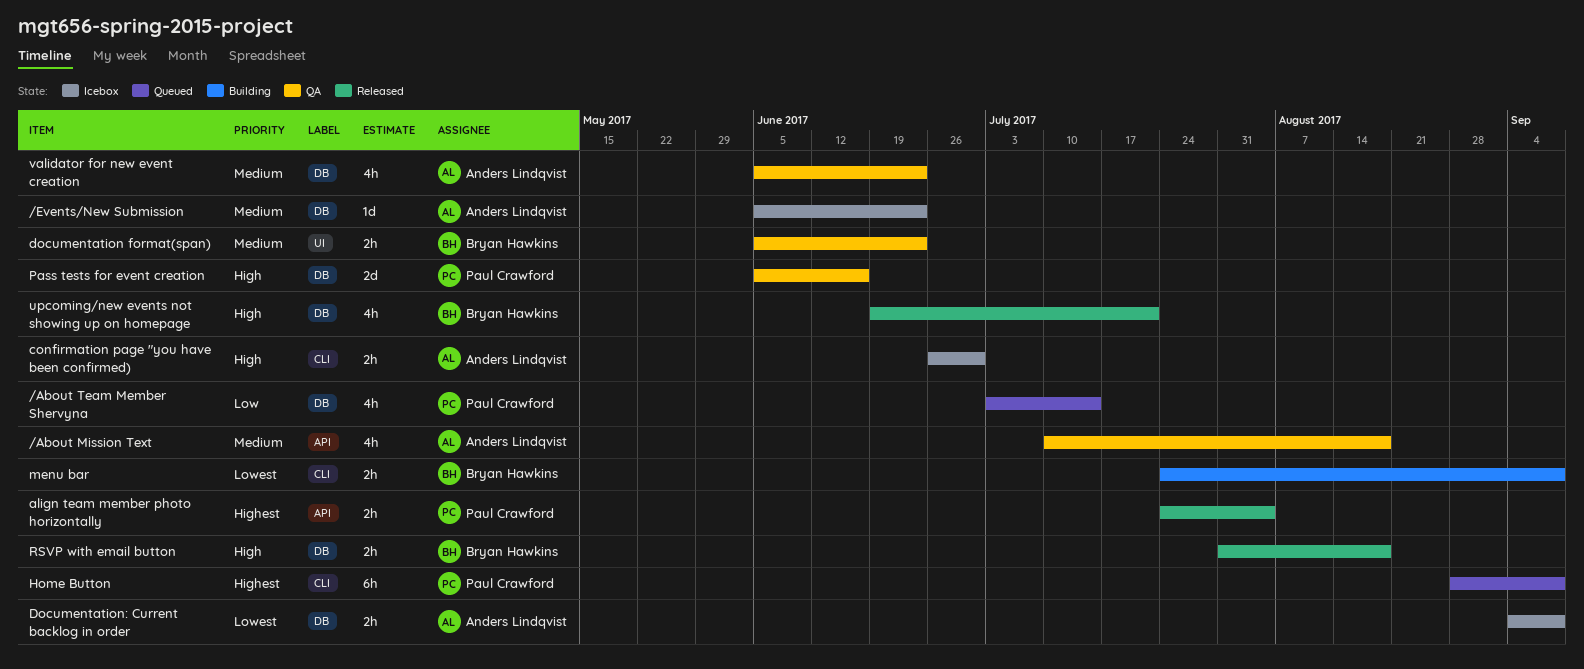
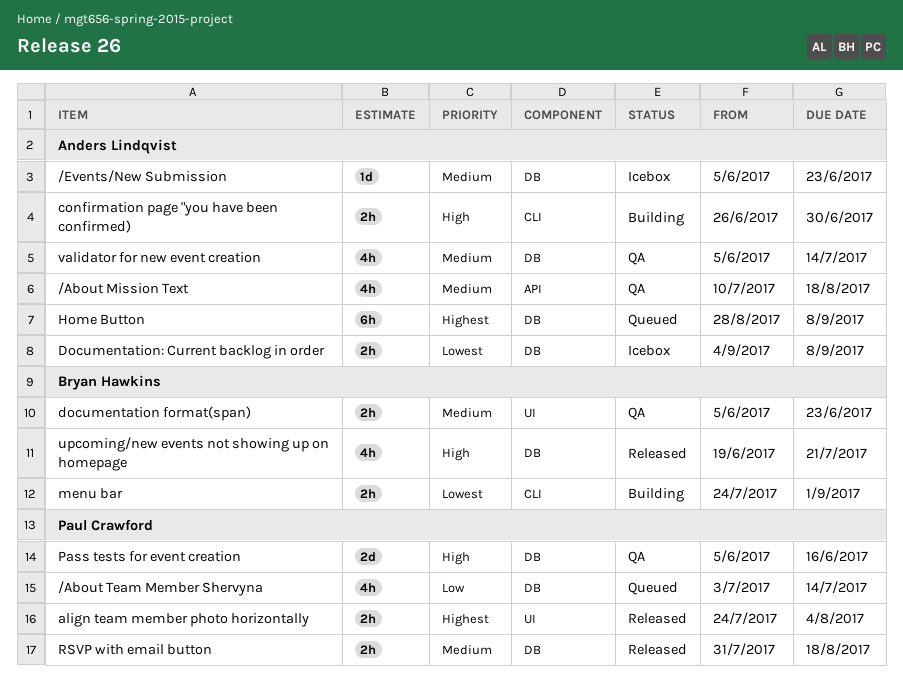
align team member photo horizontally, label: API -> UI
confirmation page "you have been confirmed), status: Icebox -> Building
Home Button, owner: Paul Crawford -> Anders Lindqvist
Home Button, label: CLI -> DB
menu bar, due: Sep 8 -> Sep 1
RSVP with email button, owner: Bryan Hawkins -> Paul Crawford
RSVP with email button, priority: High -> Medium
validator for new event creation, due: Jun 23 -> Jul 14

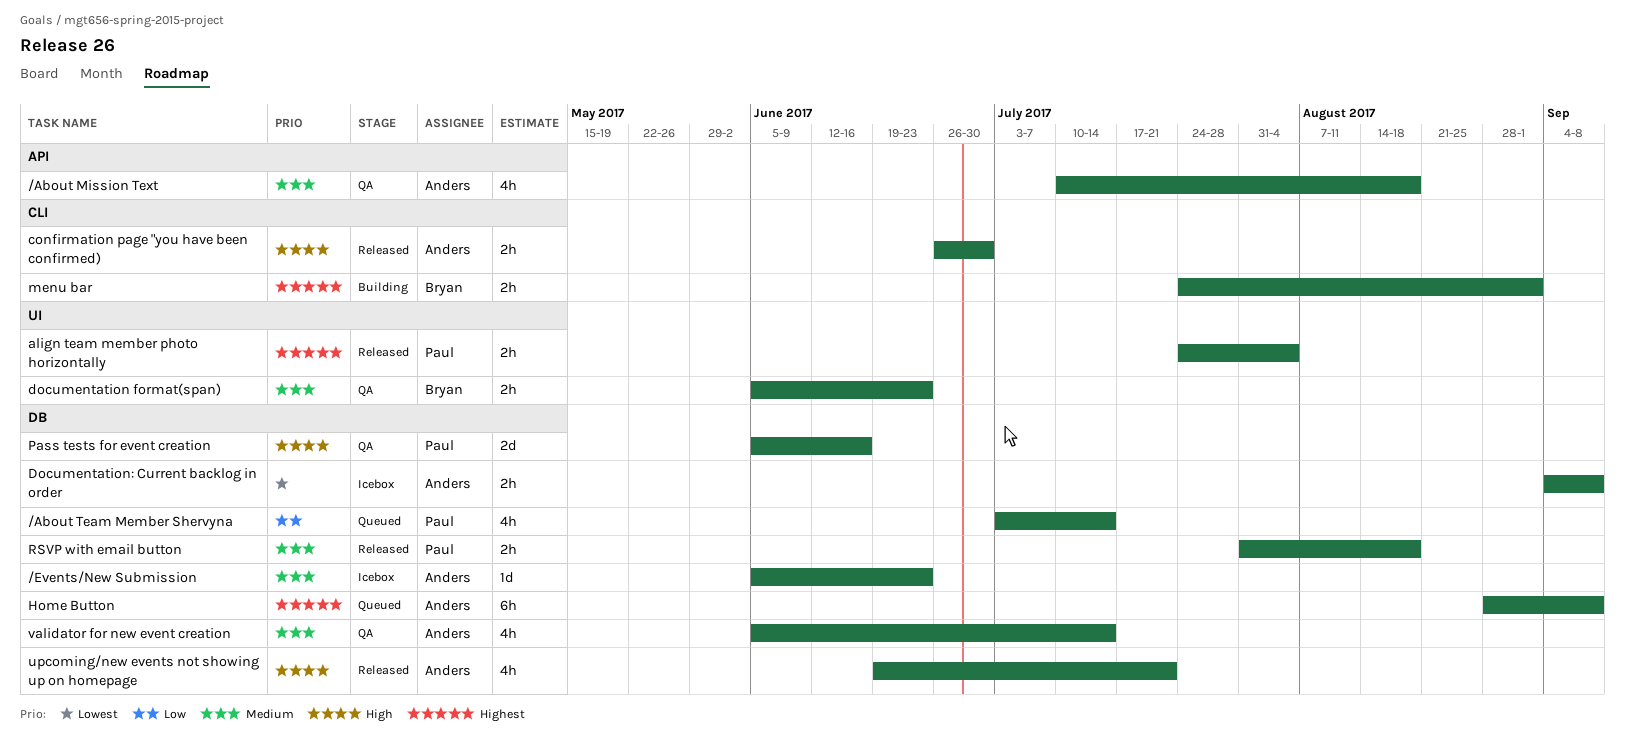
confirmation page "you have been confirmed), status: Building -> Released
menu bar, priority: Lowest -> Highest
upcoming/new events not showing up on homepage, owner: Bryan Hawkins -> Anders Lindqvist

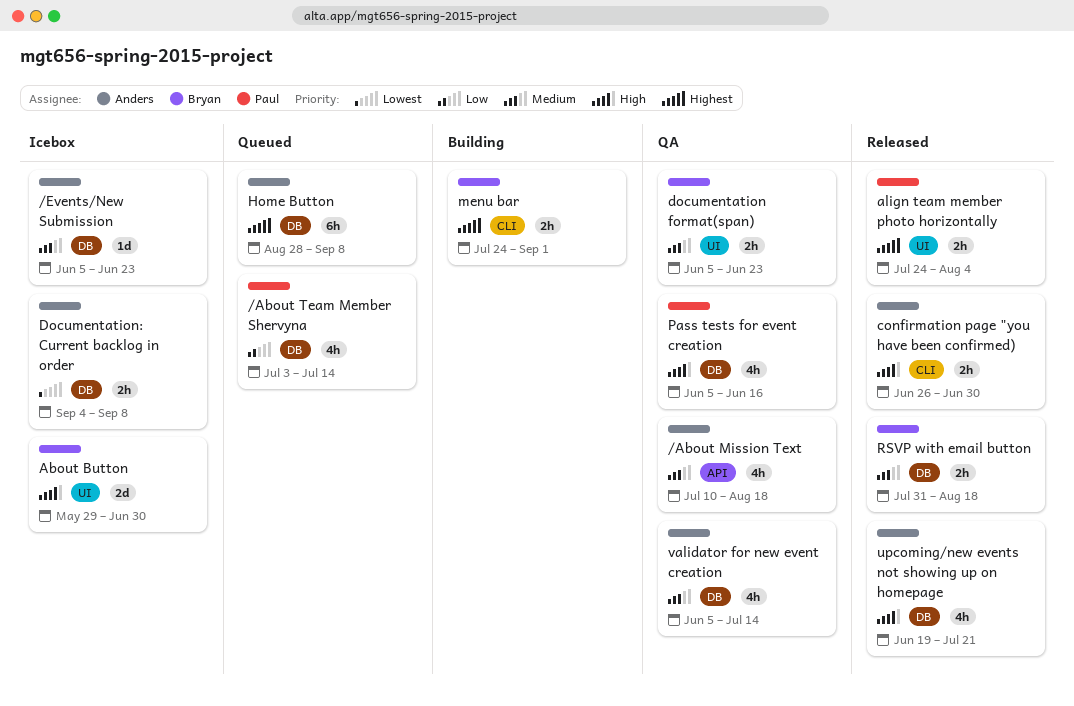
About Button: none -> present
Pass tests for event creation, estimate: 2d -> 4h
RSVP with email button, owner: Paul -> Bryan

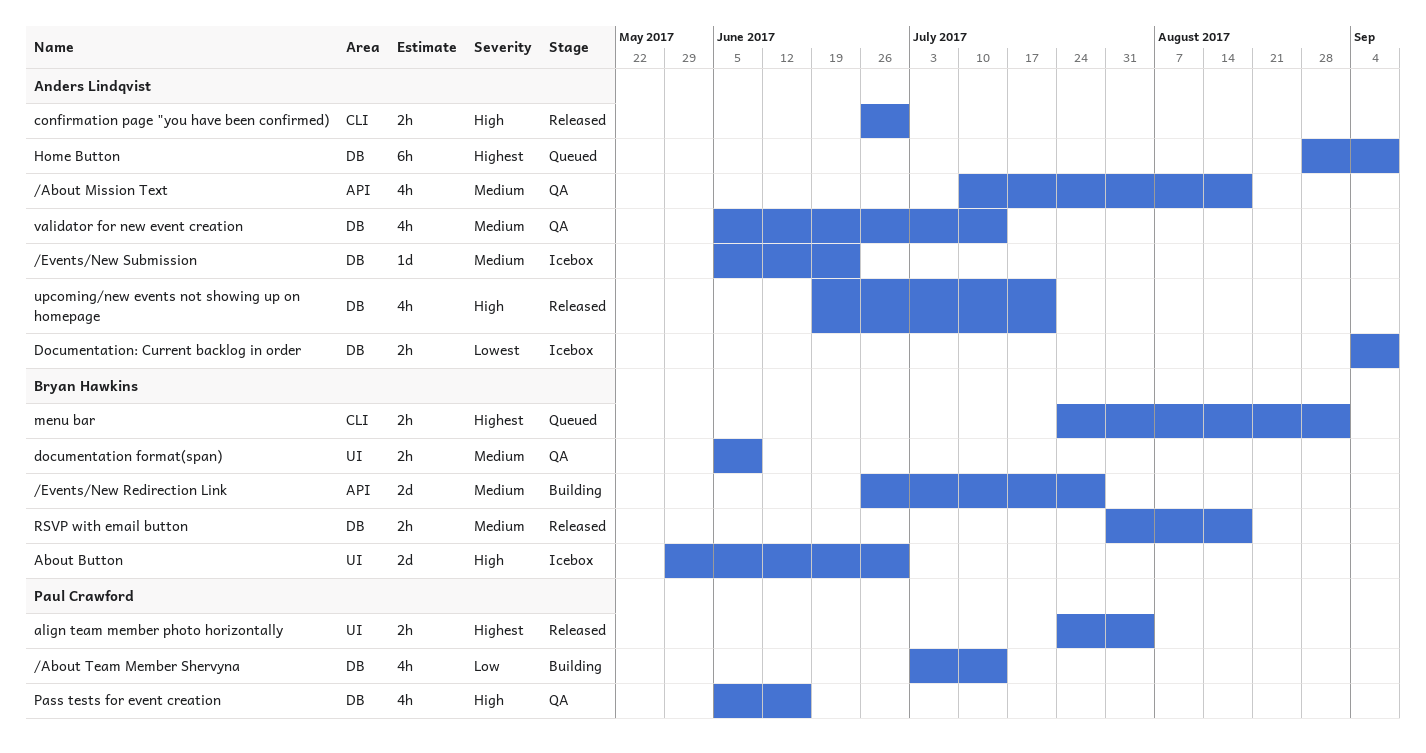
/About Team Member Shervyna, status: Queued -> Building
/Events/New Redirection Link: none -> present
documentation format(span), due: Jun 23 -> Jun 9
menu bar, status: Building -> Queued

